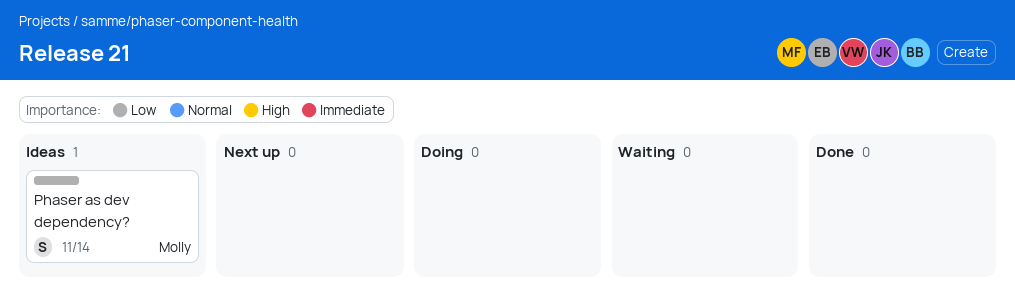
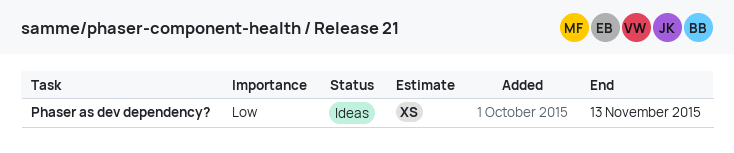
Phaser as dev dependency?, estimate: S -> XS
Phaser as dev dependency?, due: Nov 14 -> Nov 13

